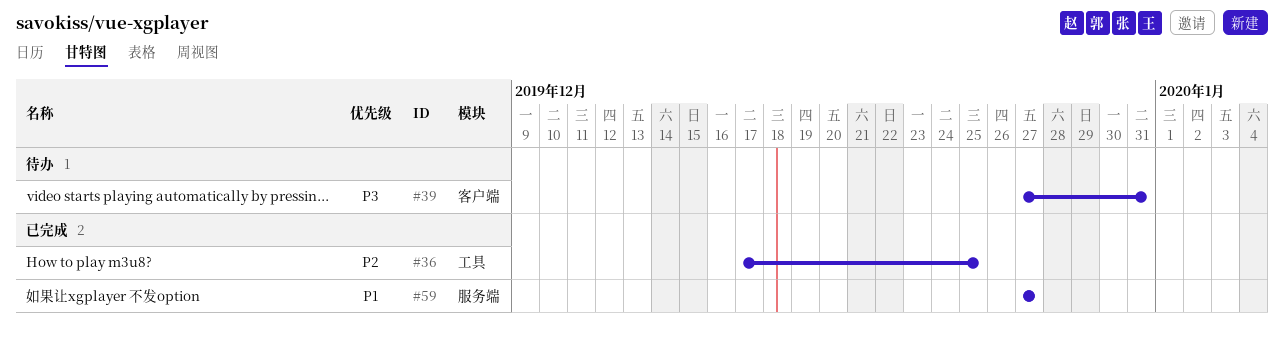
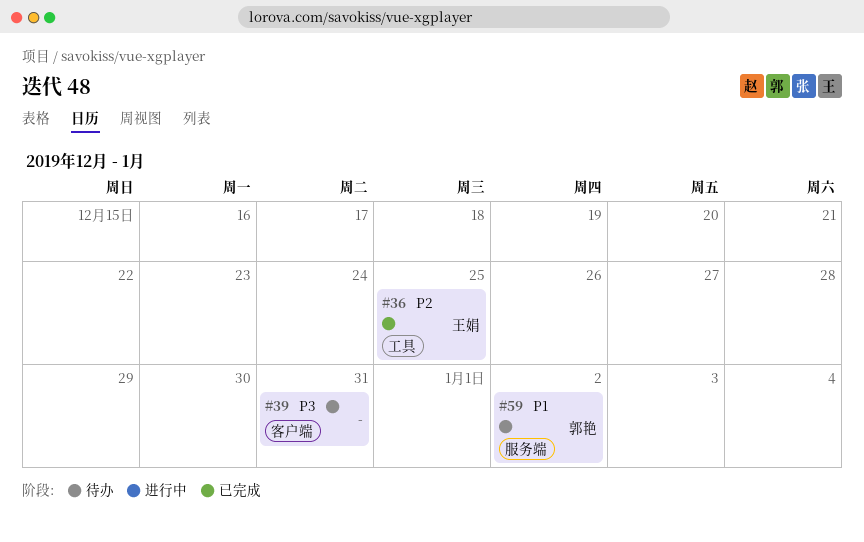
#59, status: 已完成 -> 待办
#59, due: Dec 27 -> Jan 2

